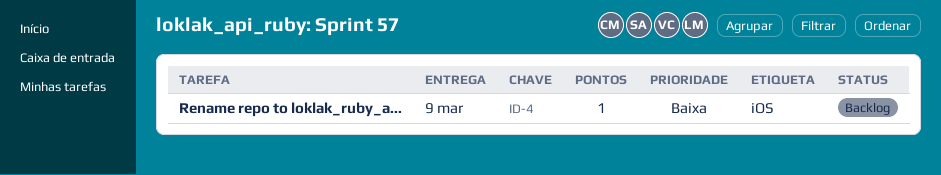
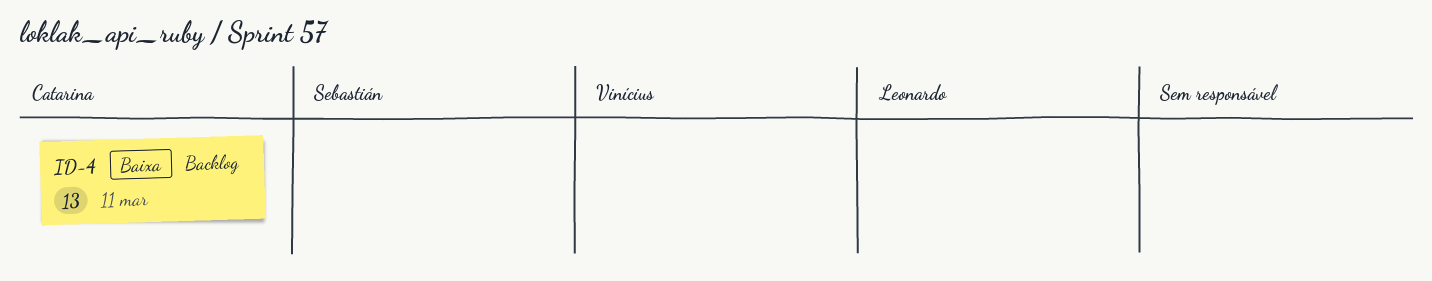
ID-4, estimate: 1 -> 13
ID-4, due: Mar 9 -> Mar 11

